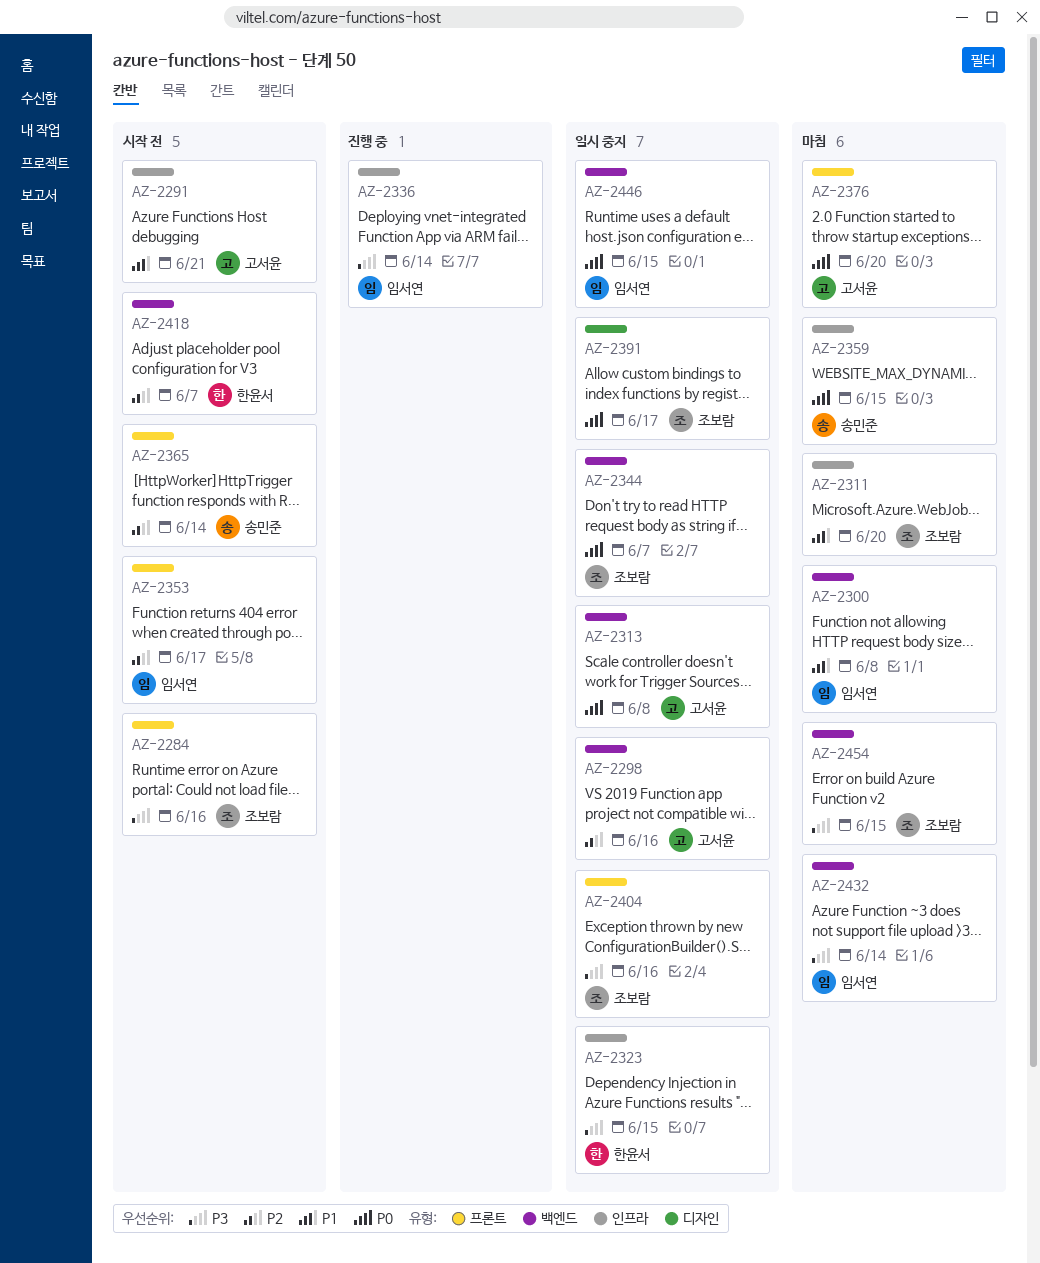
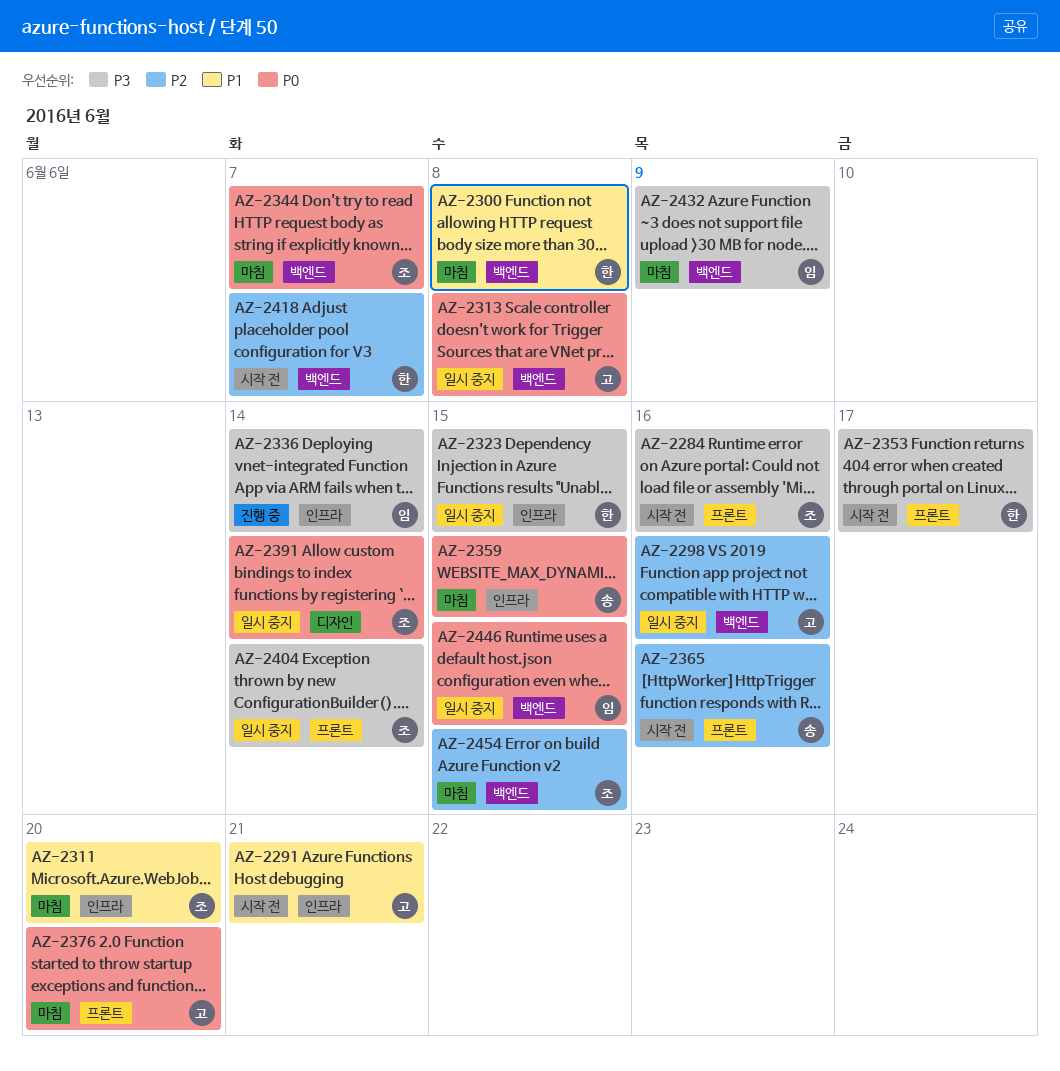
AZ-2300, owner: 임서연 -> 한윤서
AZ-2344, status: 일시 중지 -> 마침
AZ-2353, owner: 임서연 -> 한윤서
AZ-2353, priority: P2 -> P3
AZ-2365, due: Jun 14 -> Jun 16
AZ-2391, due: Jun 17 -> Jun 14
AZ-2404, due: Jun 16 -> Jun 14
AZ-2432, due: Jun 14 -> Jun 9
AZ-2454, priority: P3 -> P2

